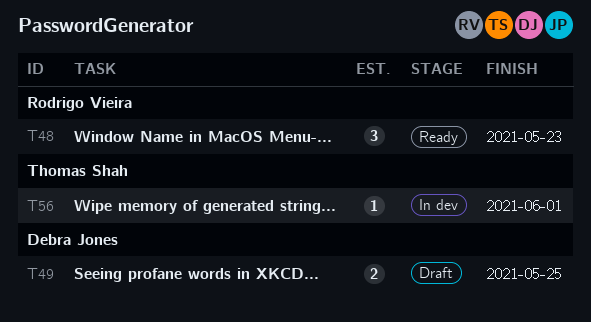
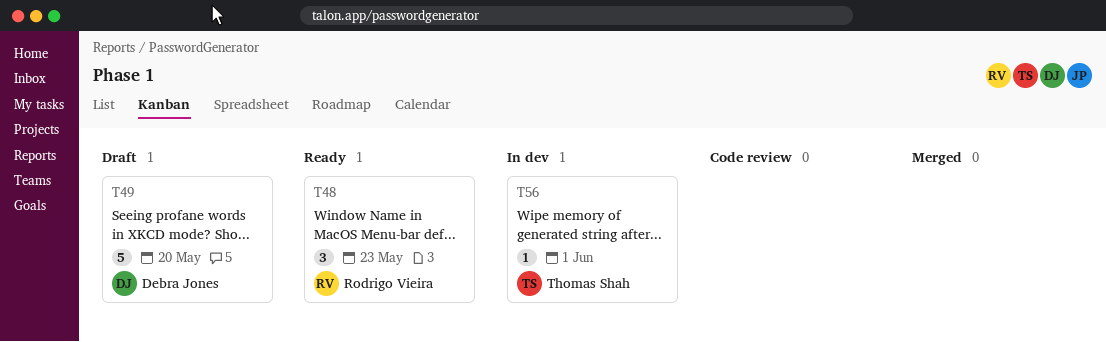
T49, estimate: 2 -> 5
T49, due: May 25 -> May 20

